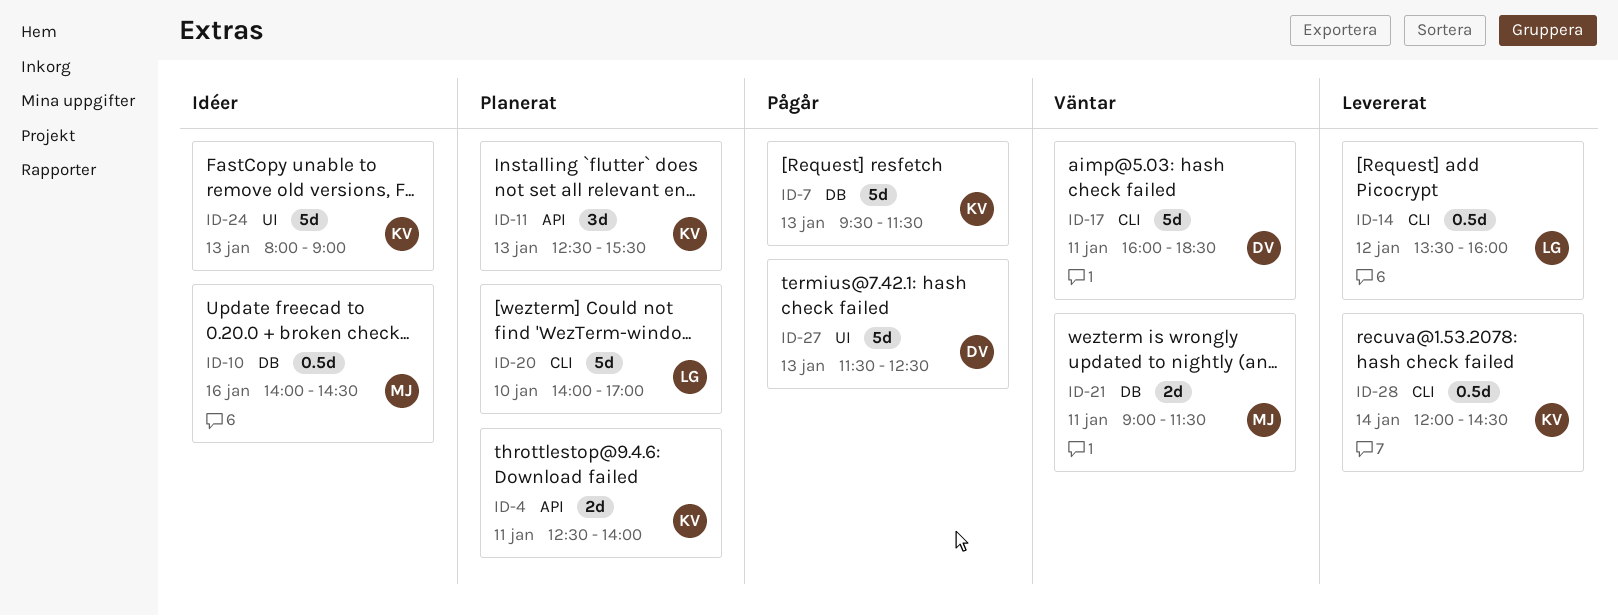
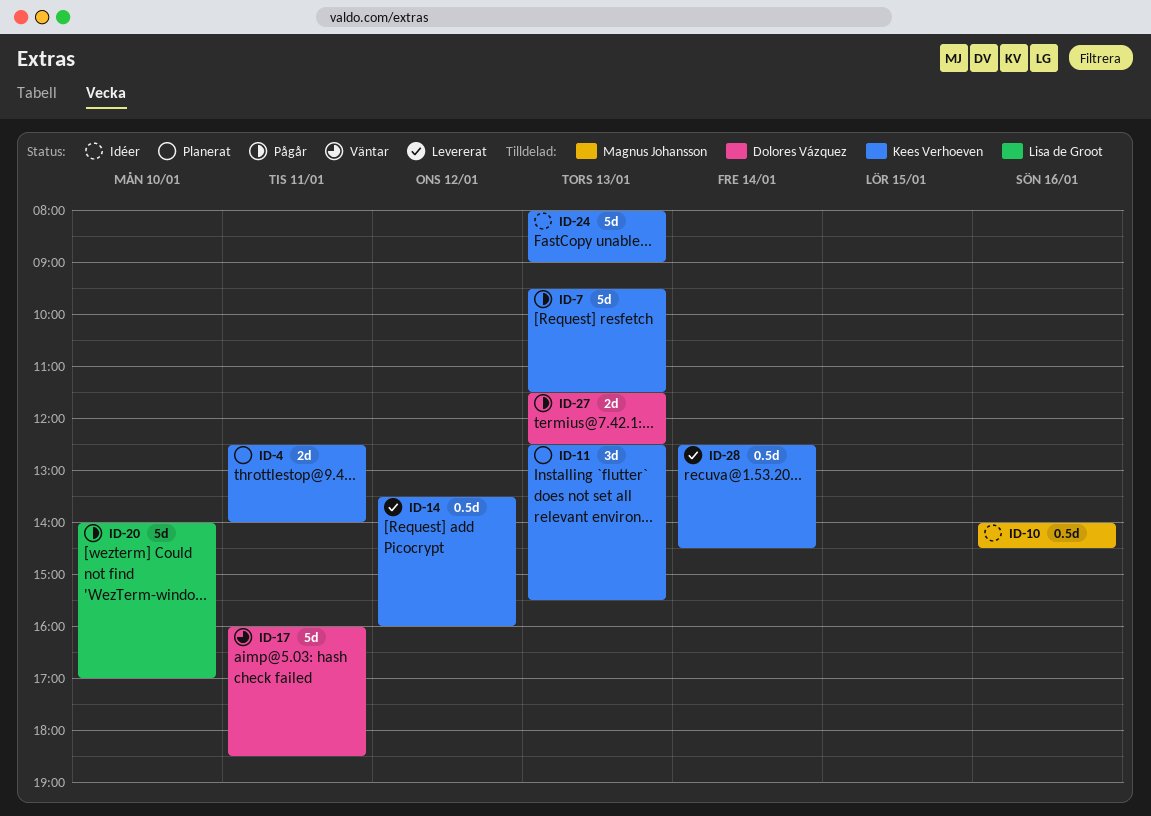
ID-14, owner: Lisa de Groot -> Kees Verhoeven
ID-20, status: Planerat -> Pågår
ID-21: present -> none
ID-27, estimate: 5d -> 2d
ID-28, begins: 12:00 -> 12:30

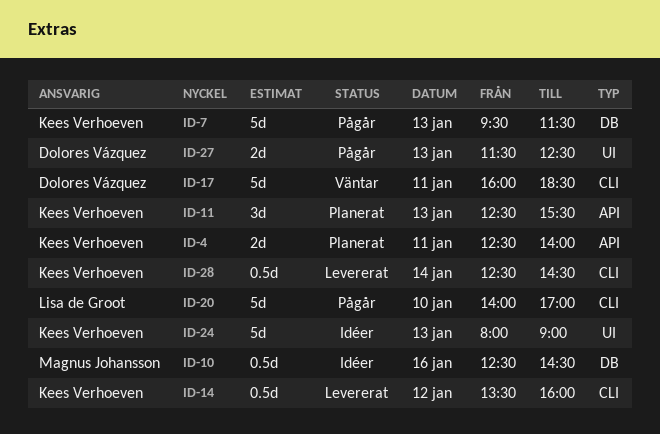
ID-10, begins: 14:00 -> 12:30

